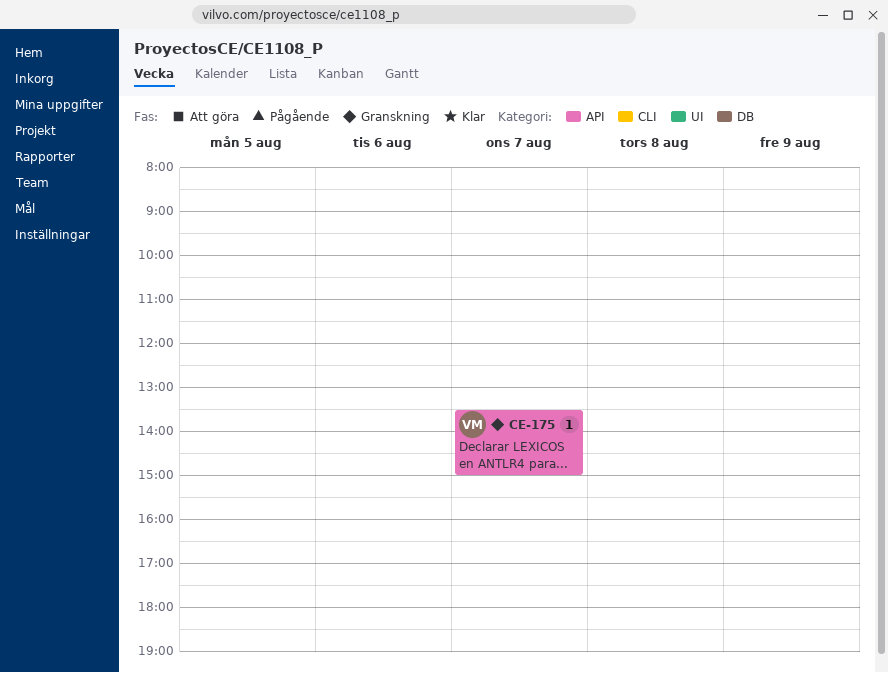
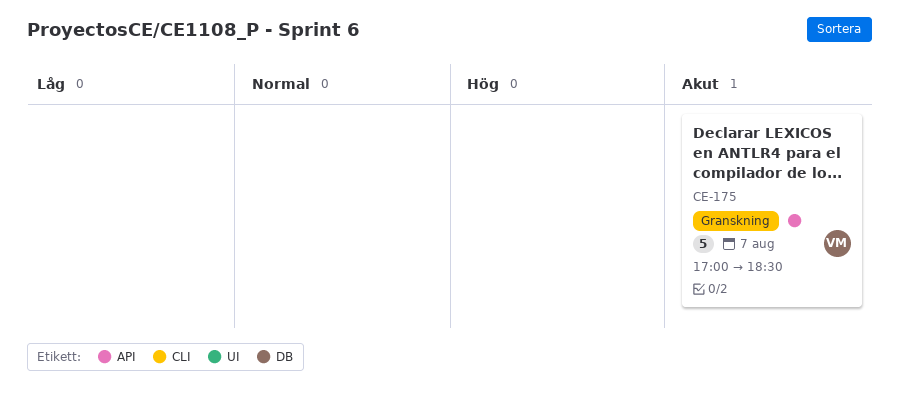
CE-175, estimate: 1 -> 5
CE-175, begins: 13:30 -> 17:00
CE-175, ends: 15:00 -> 18:30

